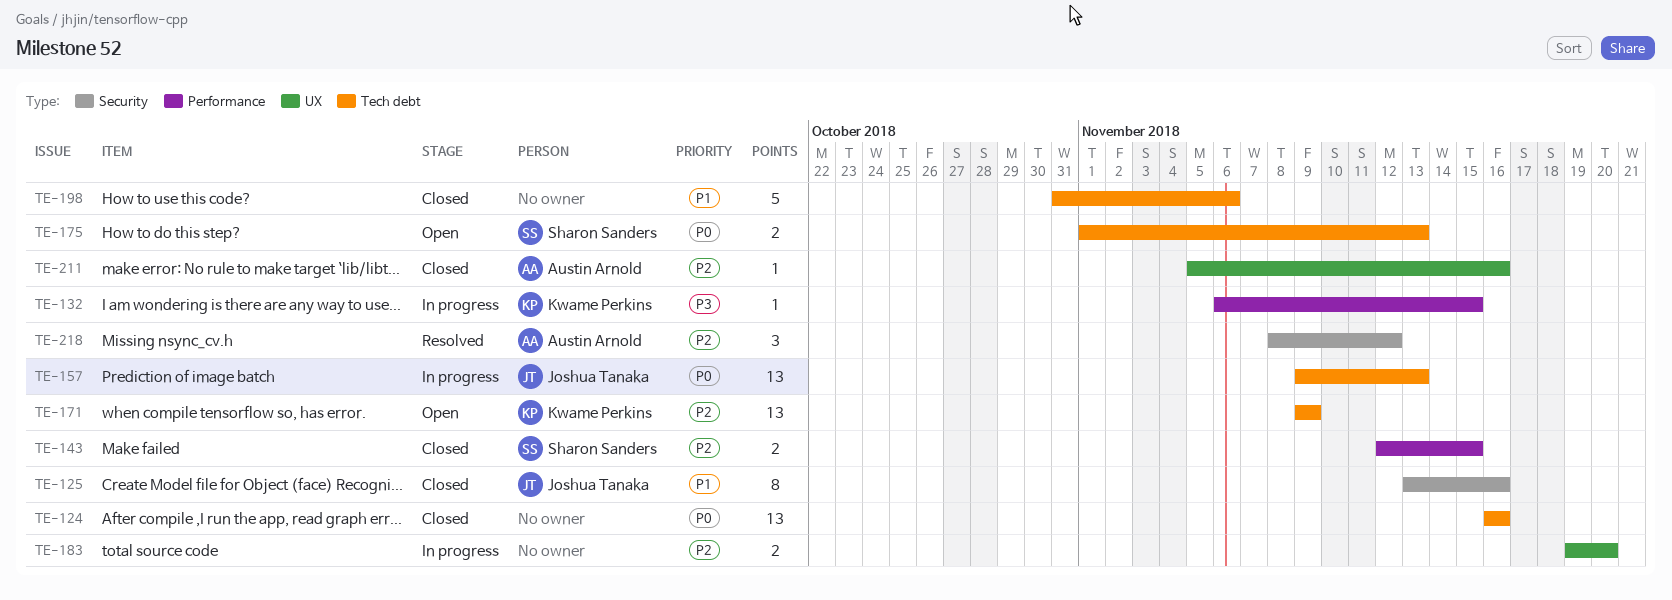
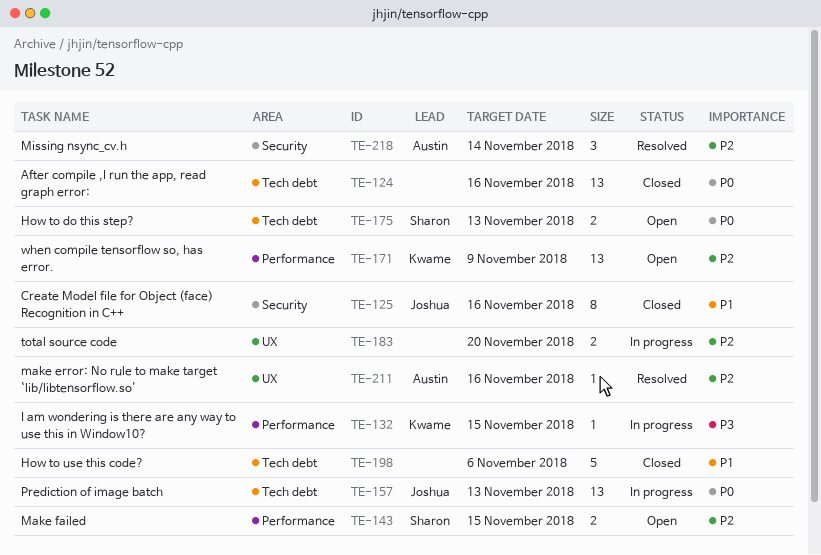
TE-143, status: Closed -> Open
TE-171, label: Tech debt -> Performance
TE-211, status: Closed -> Resolved
TE-218, due: Nov 12 -> Nov 14

